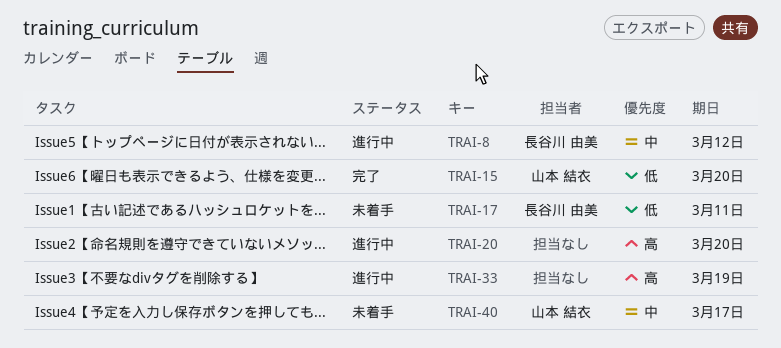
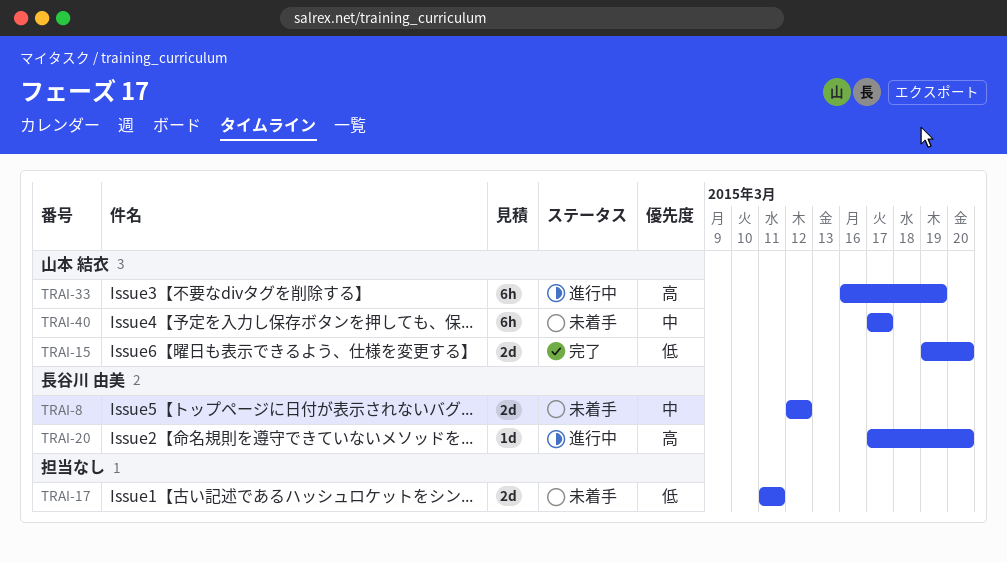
TRAI-8, status: 進行中 -> 未着手
TRAI-17, owner: 長谷川 由美 -> none
TRAI-20, owner: none -> 長谷川 由美
TRAI-33, owner: none -> 山本 結衣

